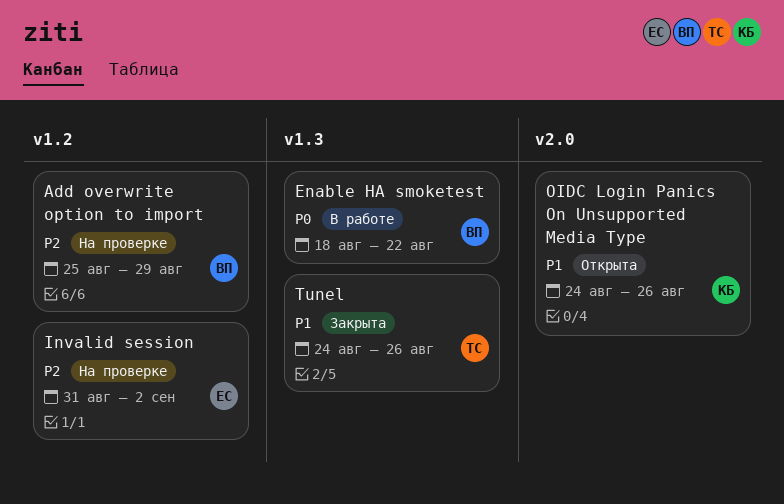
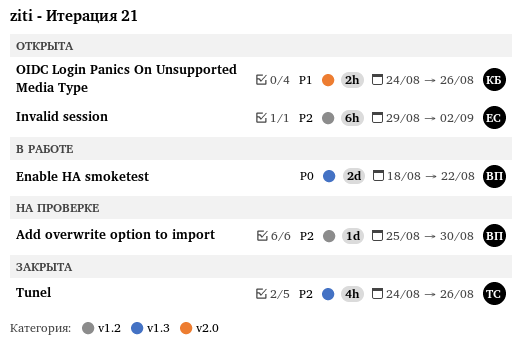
Add overwrite option to import, due: Aug 29 -> Aug 30
Invalid session, status: На проверке -> Открыта
Invalid session, start: Aug 31 -> Aug 29
Tunel, priority: P1 -> P2

